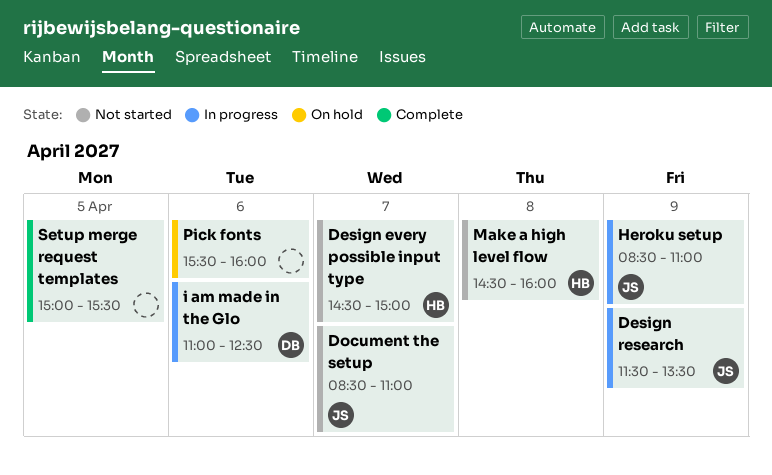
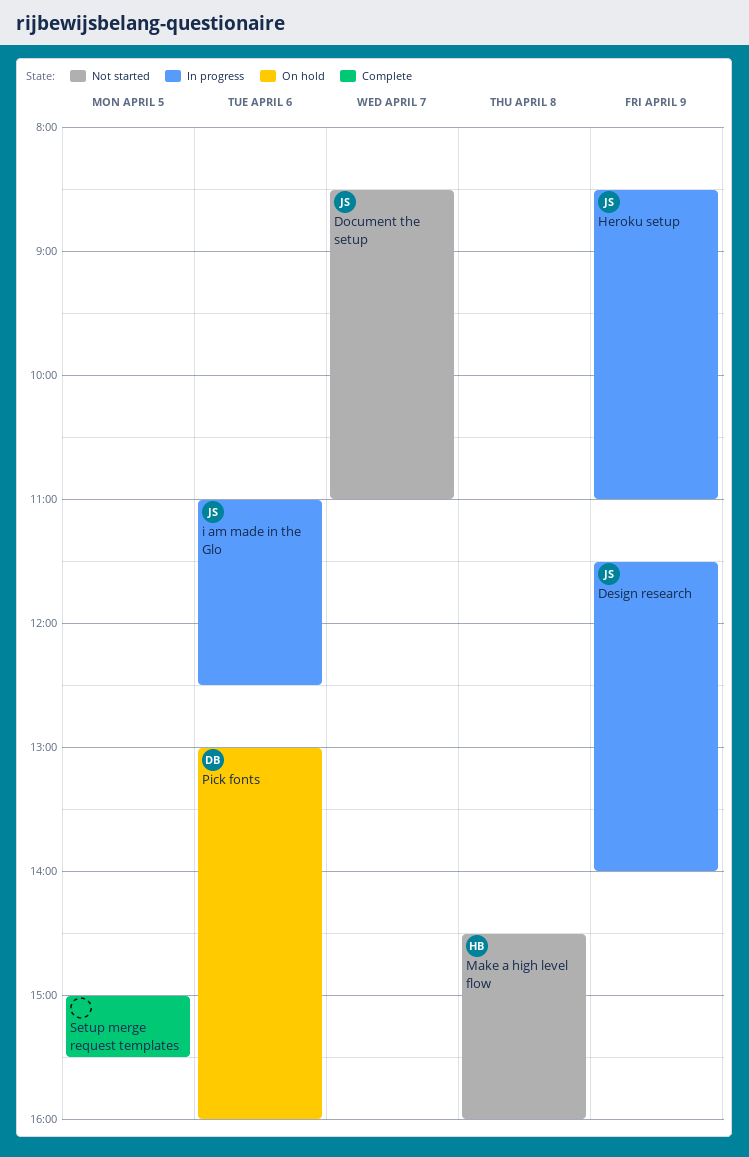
Design every possible input type: present -> none
Design research, ends: 13:30 -> 14:00
i am made in the Glo, owner: DB -> JS
Pick fonts, owner: none -> DB
Pick fonts, begins: 15:30 -> 13:00

